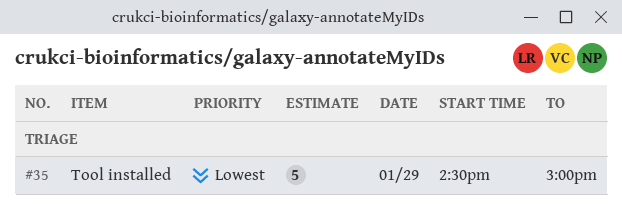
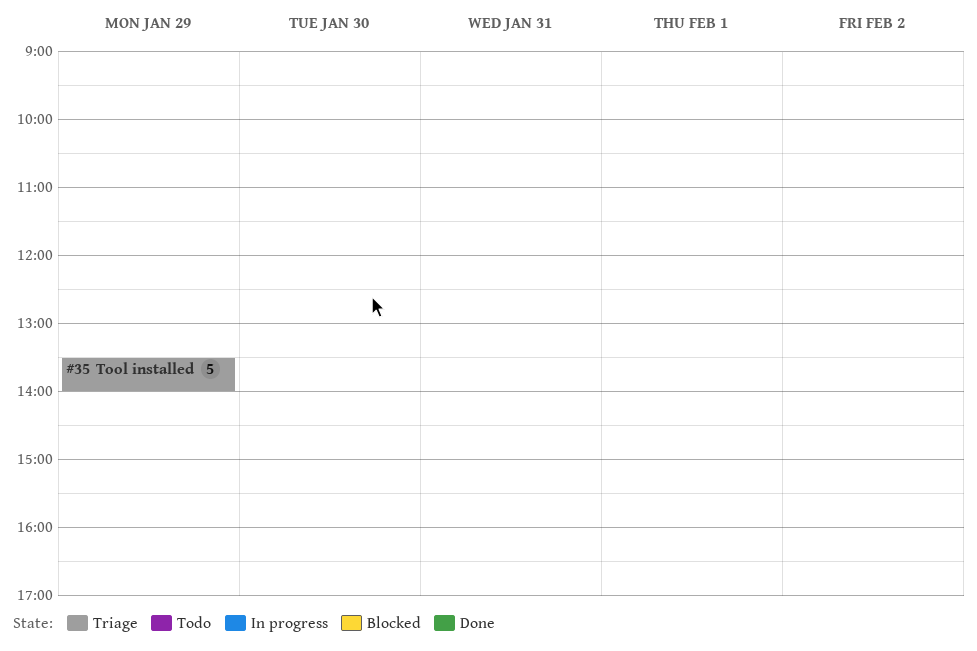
#35, begins: 14:30 -> 13:30
#35, ends: 15:00 -> 14:00

